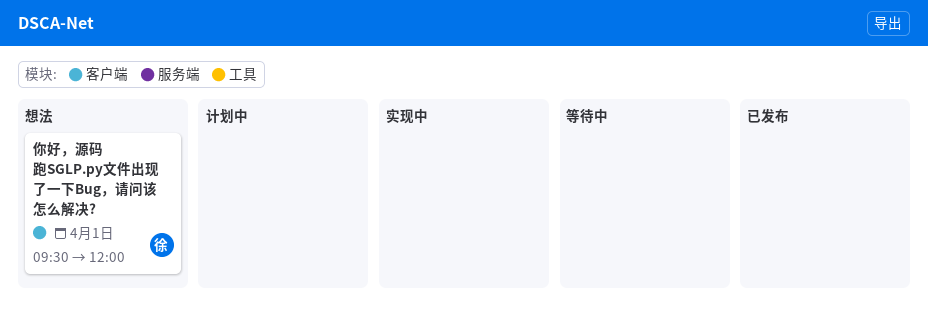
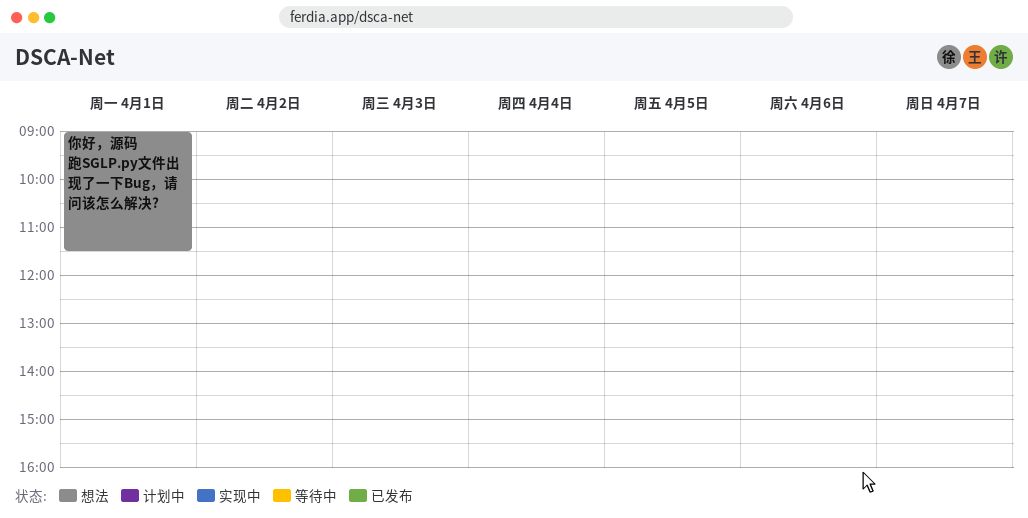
你好，源码跑SGLP.py文件出现了一下Bug，请问该怎么解决?, begins: 09:30 -> 09:00
你好，源码跑SGLP.py文件出现了一下Bug，请问该怎么解决?, ends: 12:00 -> 11:30

